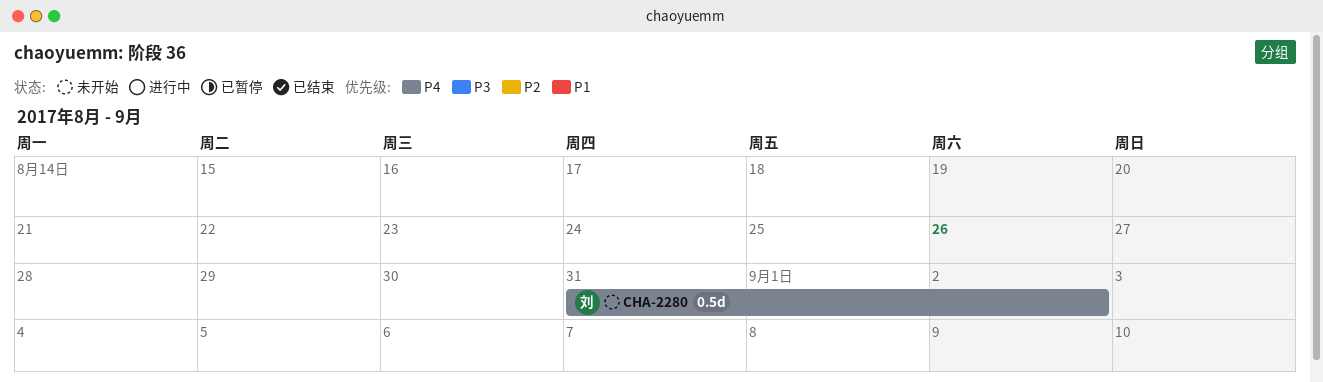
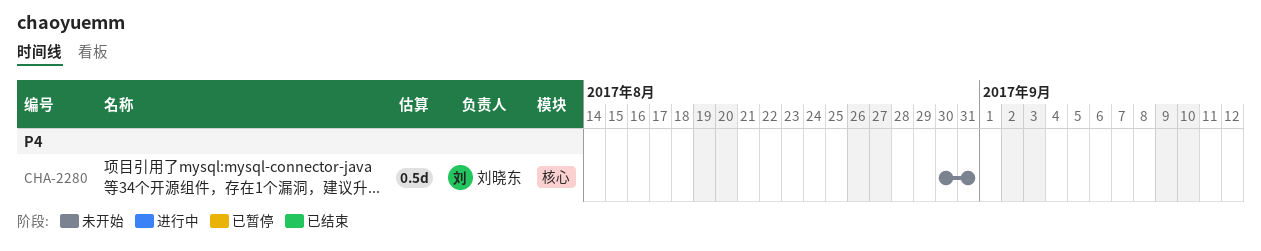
CHA-2280, start: Aug 31 -> Aug 30
CHA-2280, due: Sep 2 -> Aug 31

